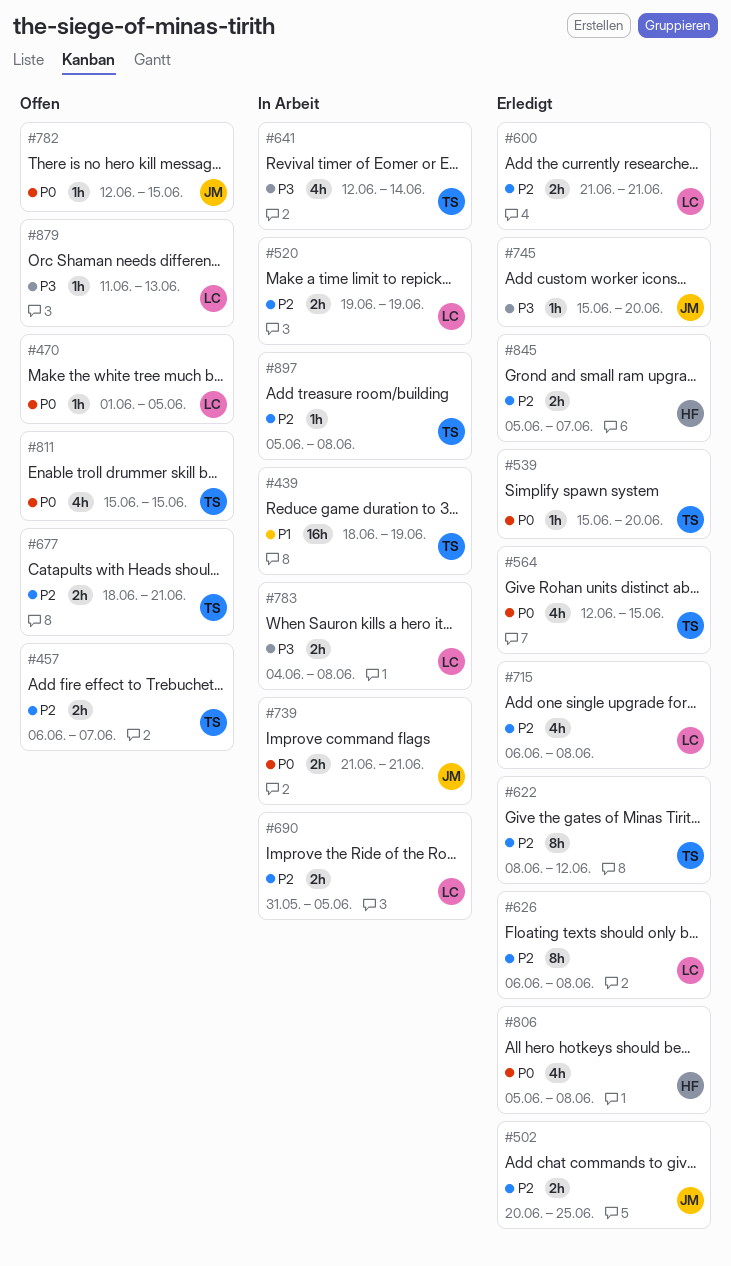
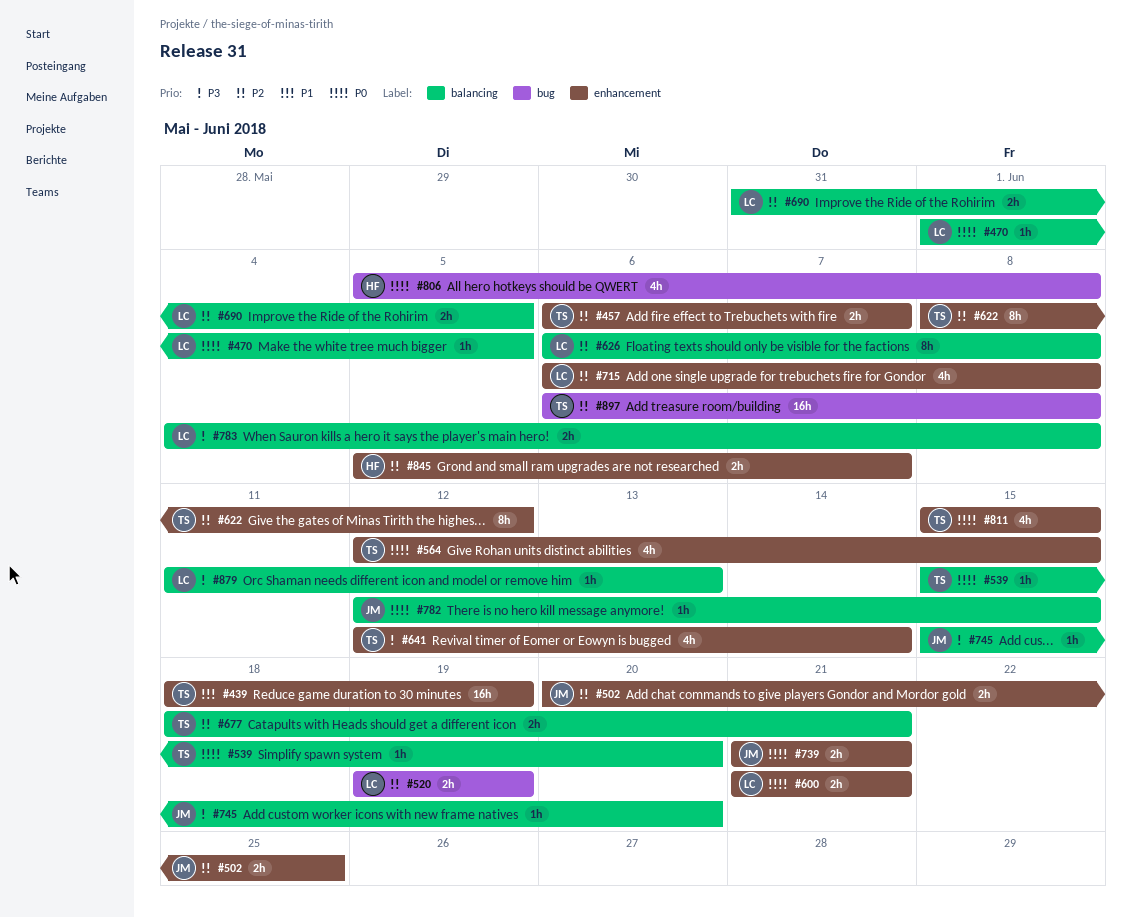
#600, priority: P2 -> P0
#897, estimate: 1h -> 16h
#897, start: Jun 5 -> Jun 6

